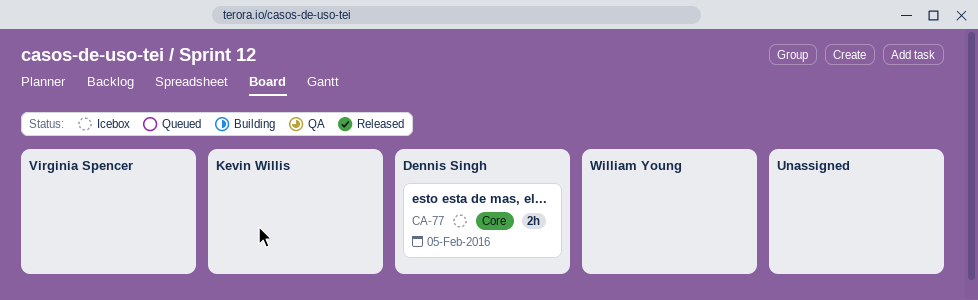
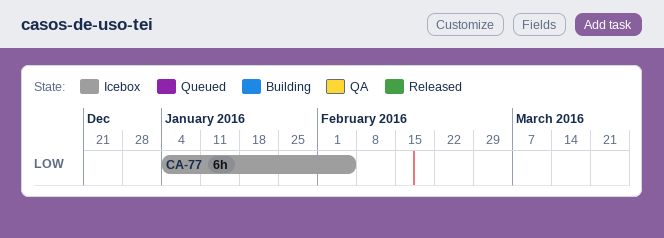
CA-77, estimate: 2h -> 6h

